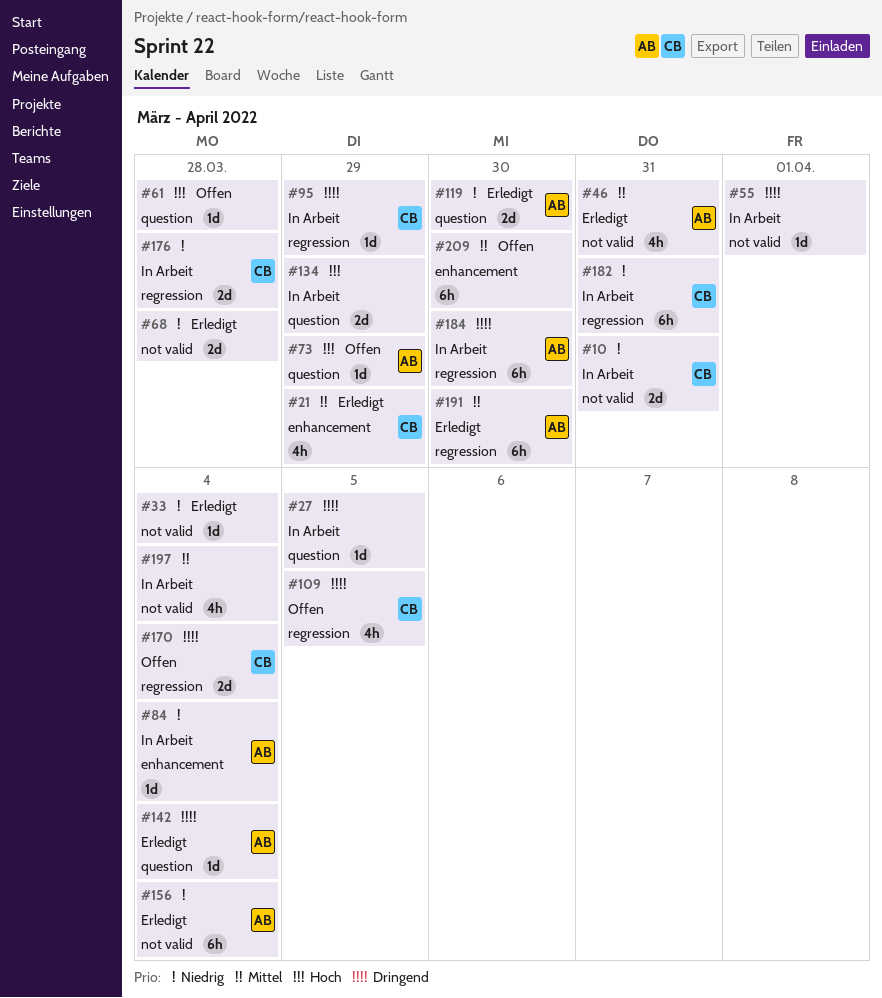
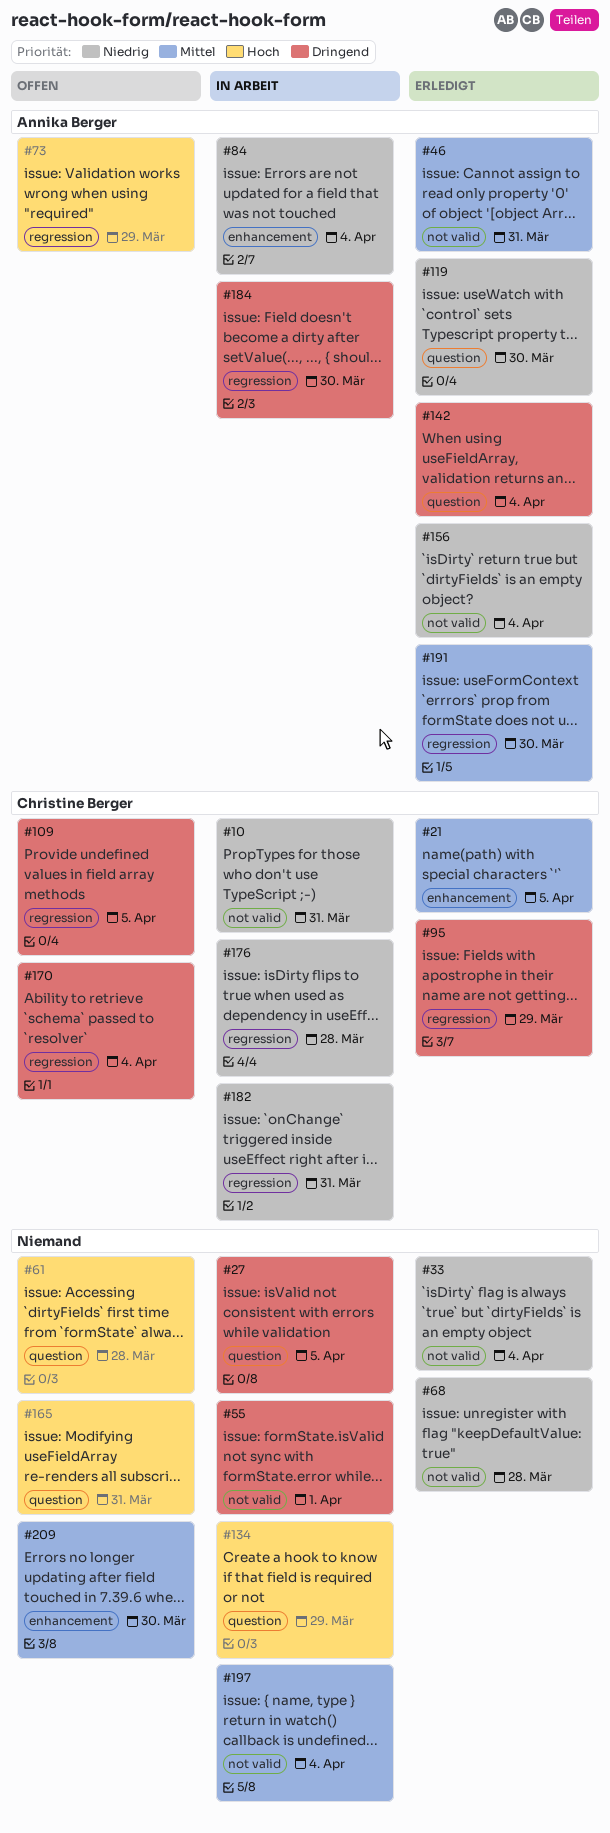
#21, due: Mar 29 -> Apr 5
#73, label: question -> regression
#95, status: In Arbeit -> Erledigt
#165: none -> present

